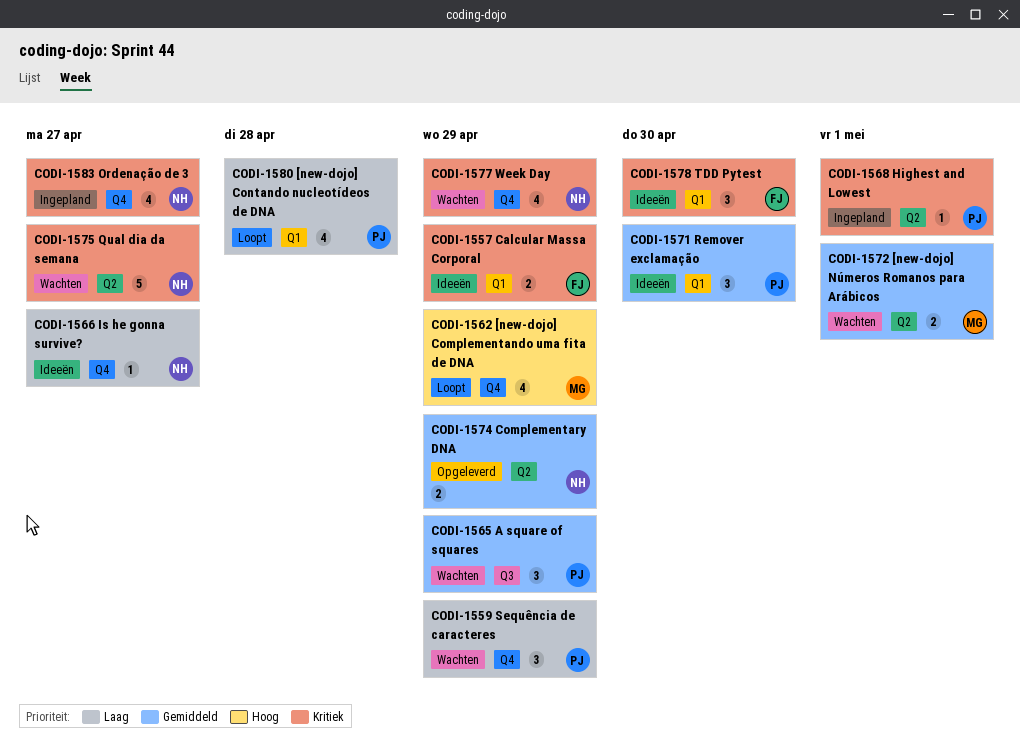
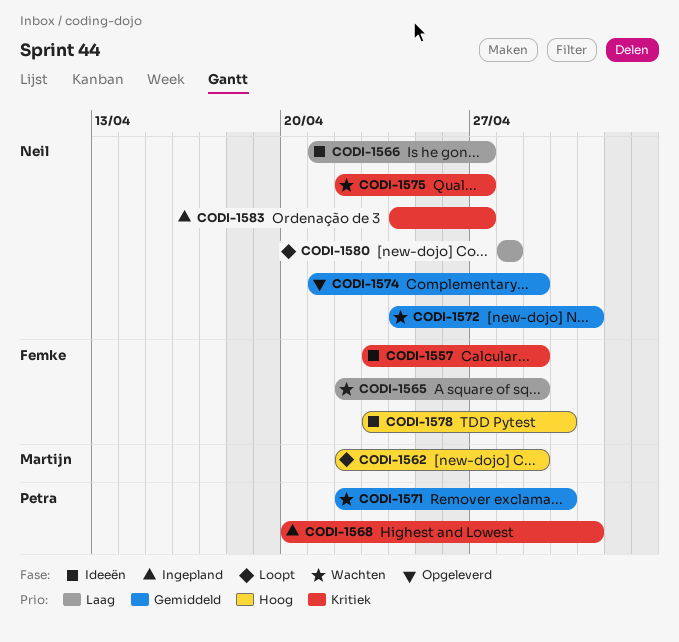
CODI-1559: present -> none
CODI-1565, owner: Petra -> Femke
CODI-1565, priority: Gemiddeld -> Laag
CODI-1571, status: Ideeën -> Wachten
CODI-1572, owner: Martijn -> Neil
CODI-1577: present -> none
CODI-1578, priority: Kritiek -> Hoog
CODI-1580, owner: Petra -> Neil

